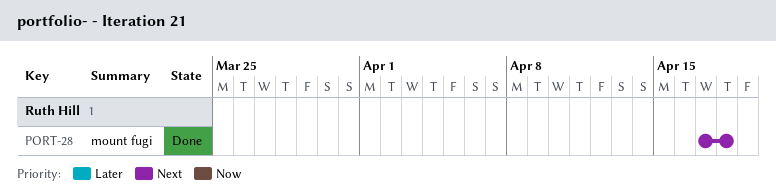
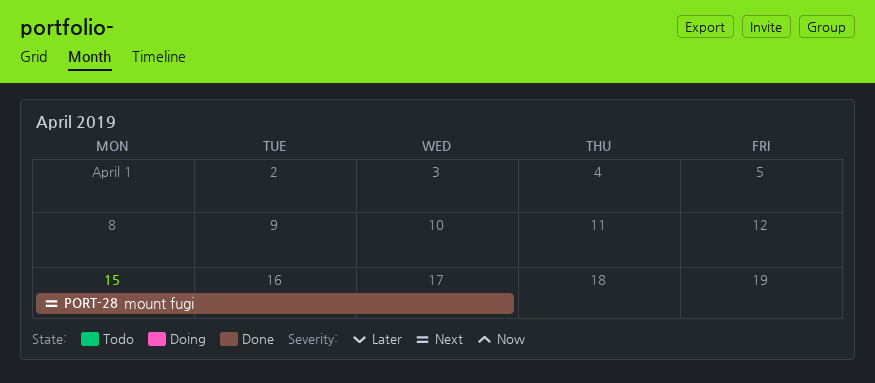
PORT-28, start: Apr 17 -> Apr 15
PORT-28, due: Apr 18 -> Apr 17

